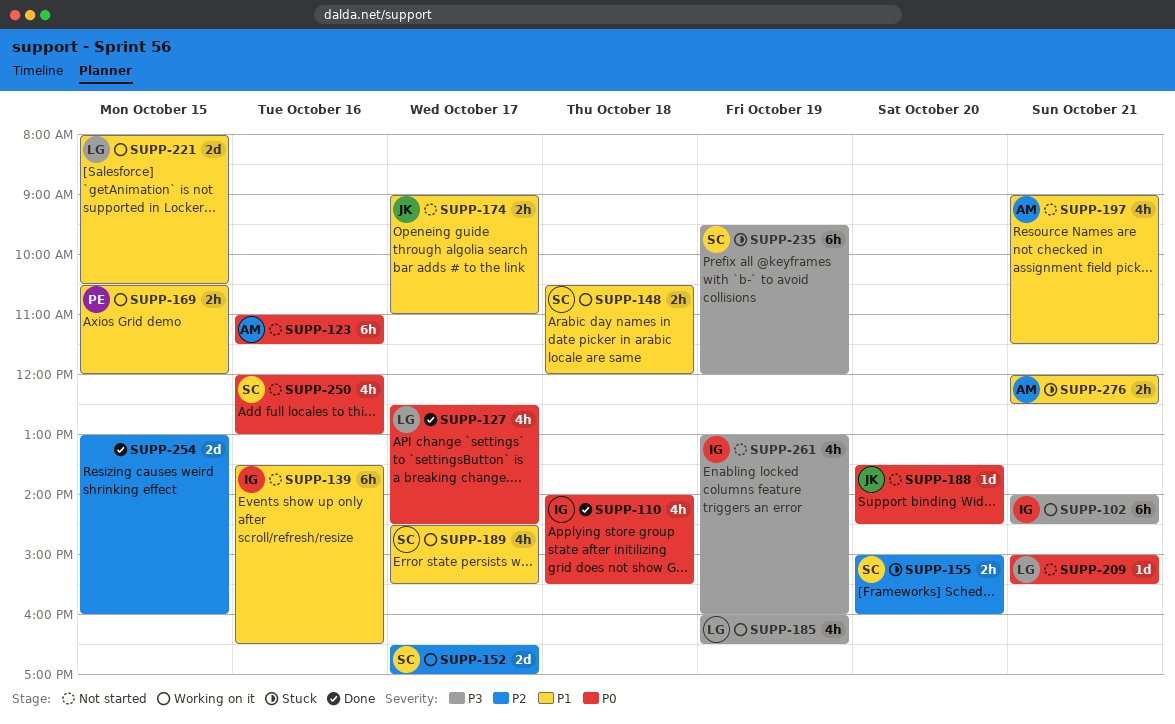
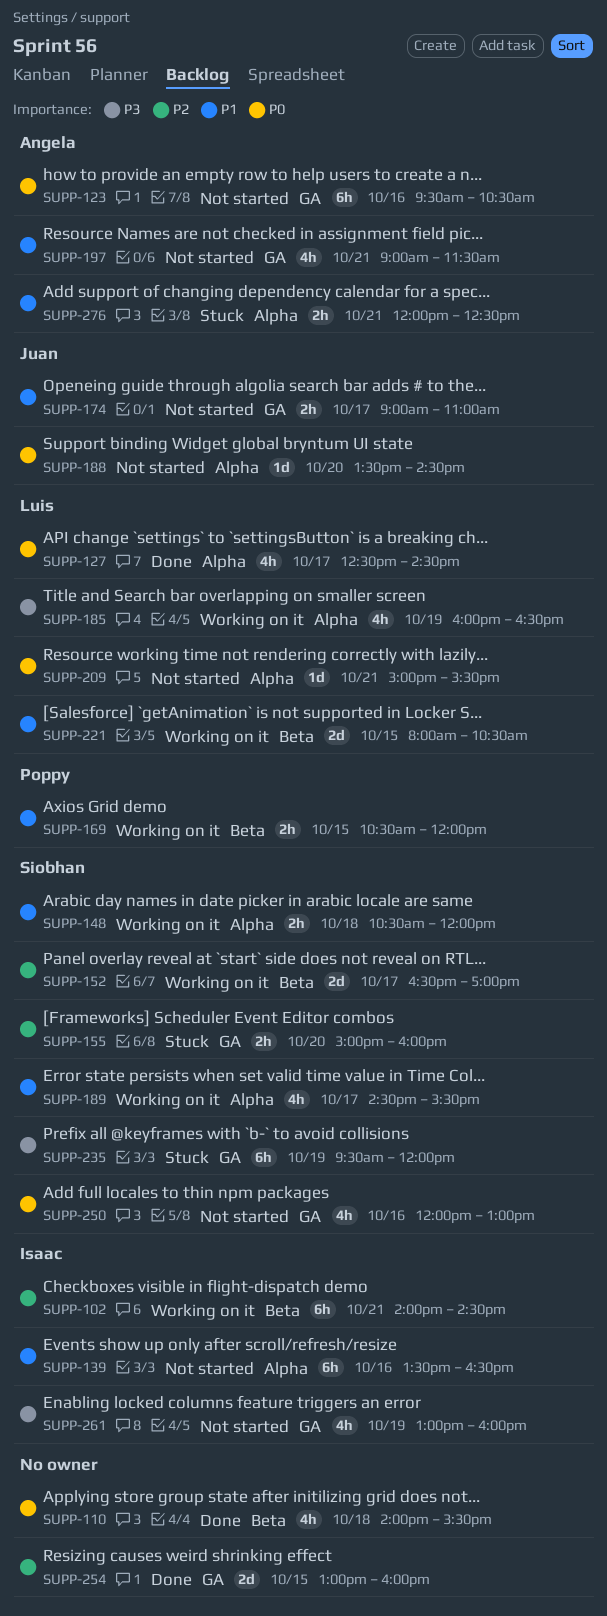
SUPP-102, priority: P3 -> P2
SUPP-110, owner: Isaac -> none
SUPP-123, begins: 11:00 -> 09:30
SUPP-123, ends: 11:30 -> 10:30

